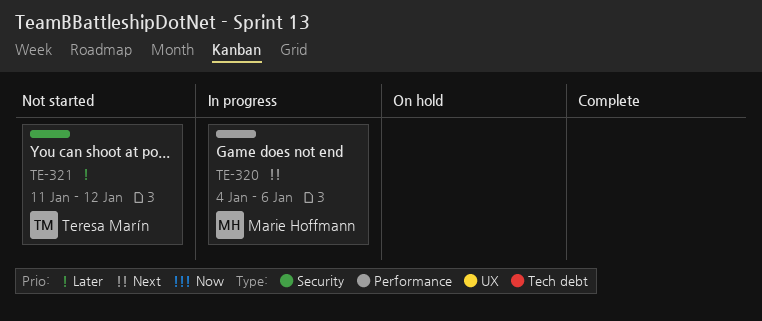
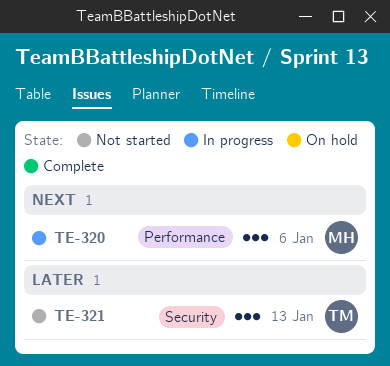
TE-321, due: Jan 12 -> Jan 13

